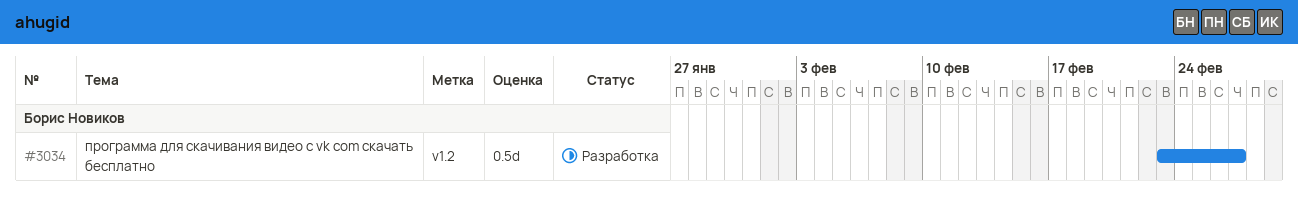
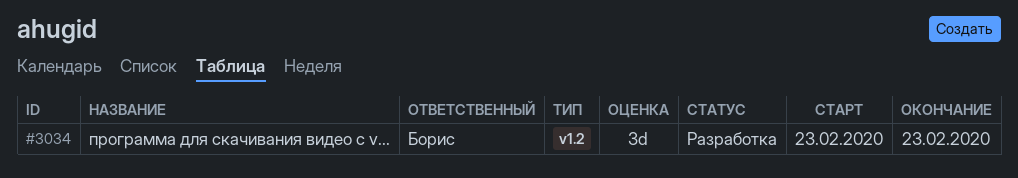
#3034, estimate: 0.5d -> 3d
#3034, due: Feb 27 -> Feb 23

